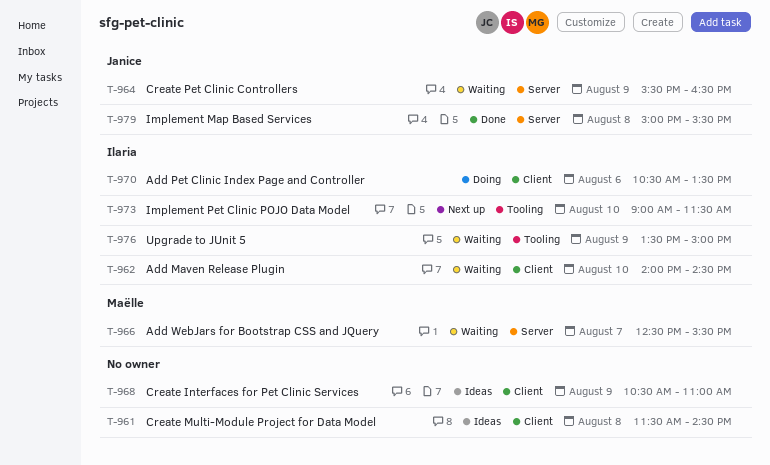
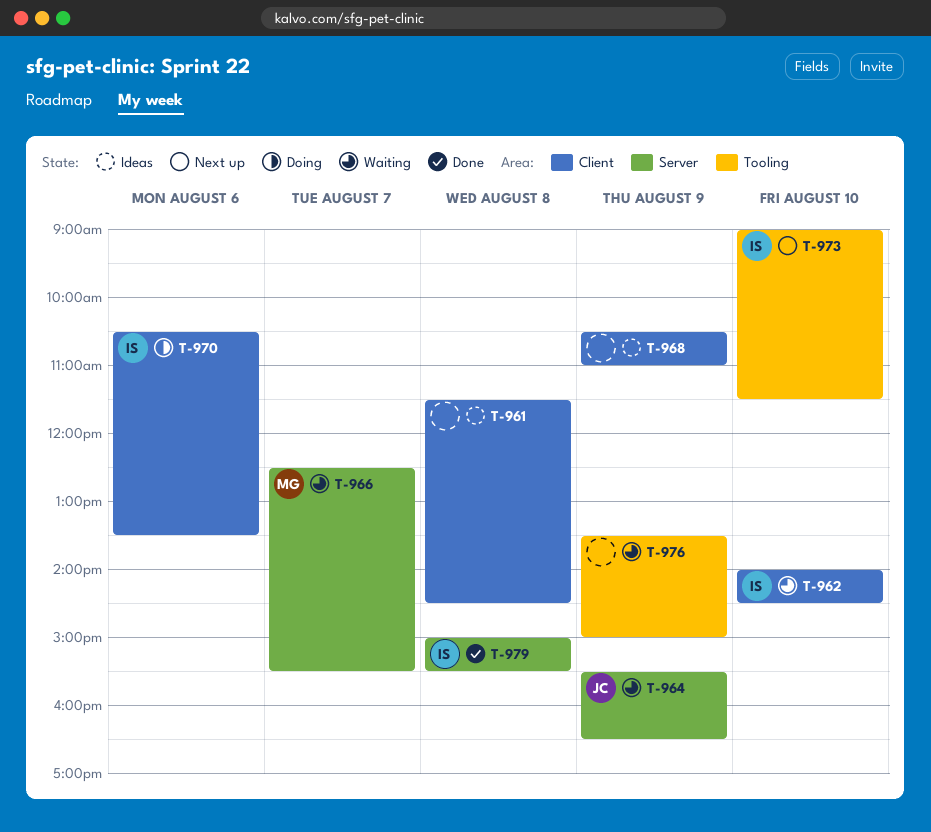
T-976, owner: Ilaria -> none
T-979, owner: Janice -> Ilaria

